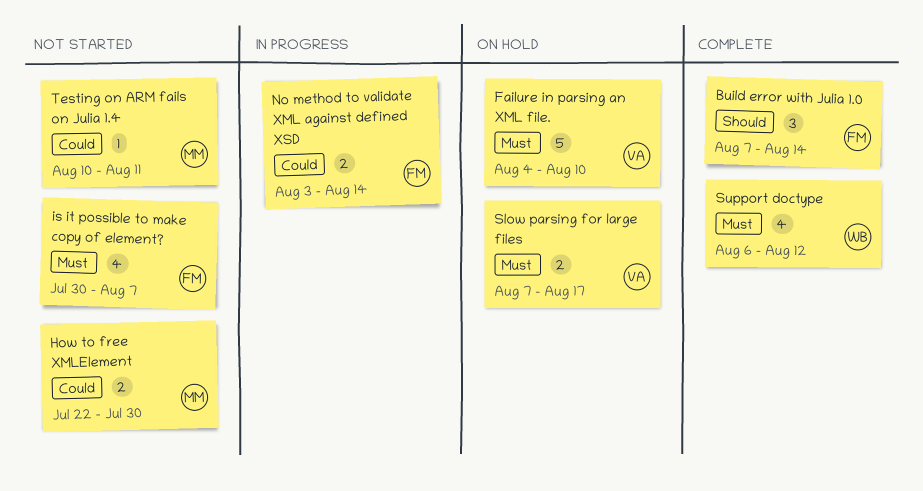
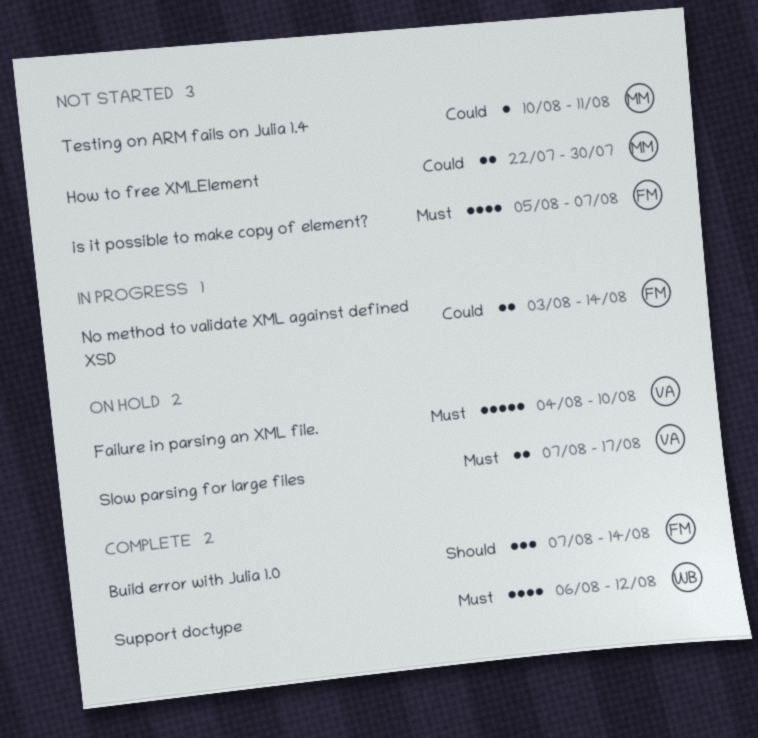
is it possible to make copy of element?, start: Jul 30 -> Aug 5

